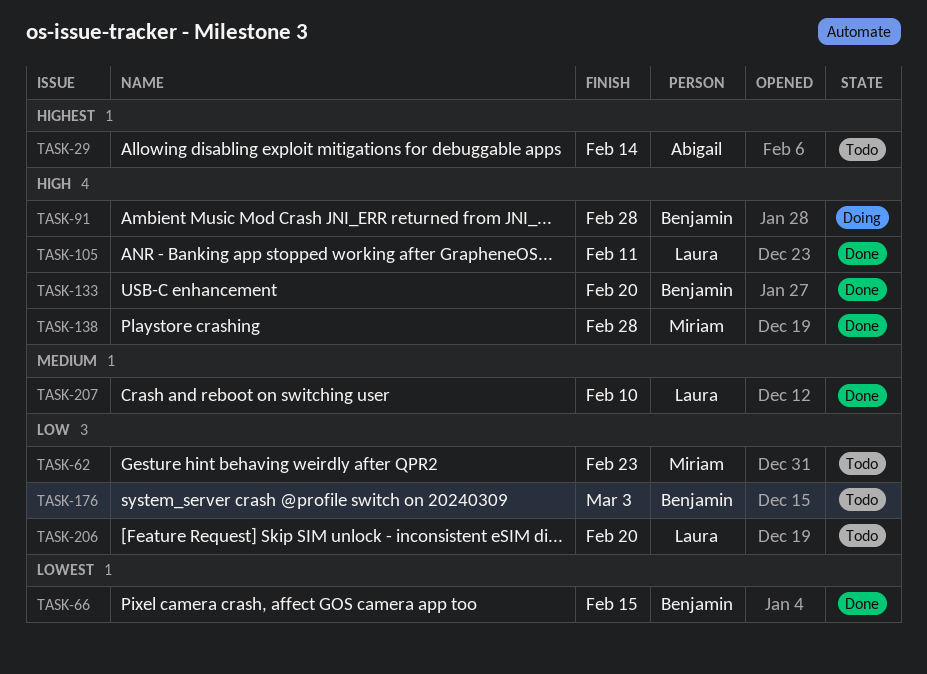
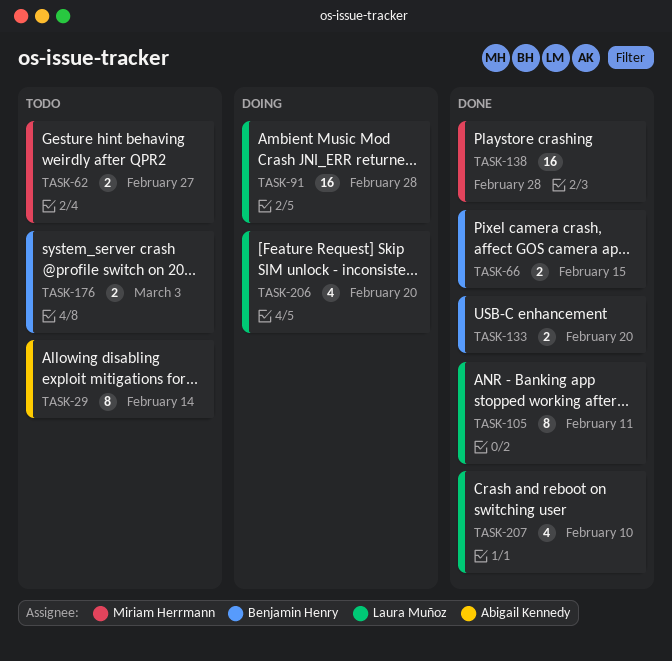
TASK-62, due: Feb 23 -> Feb 27
TASK-91, owner: Benjamin Henry -> Laura Muñoz
TASK-206, status: Todo -> Doing

